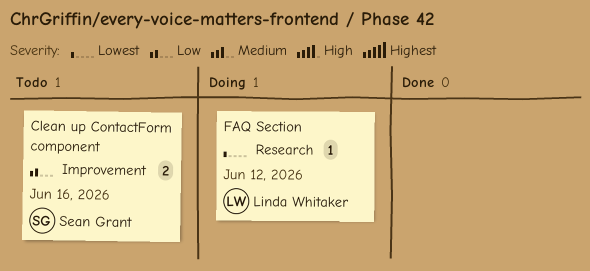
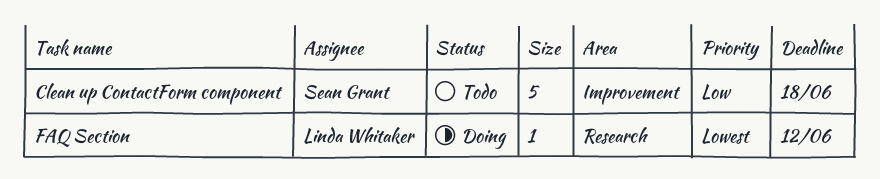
Clean up ContactForm component, estimate: 2 -> 5
Clean up ContactForm component, due: Jun 16 -> Jun 18

